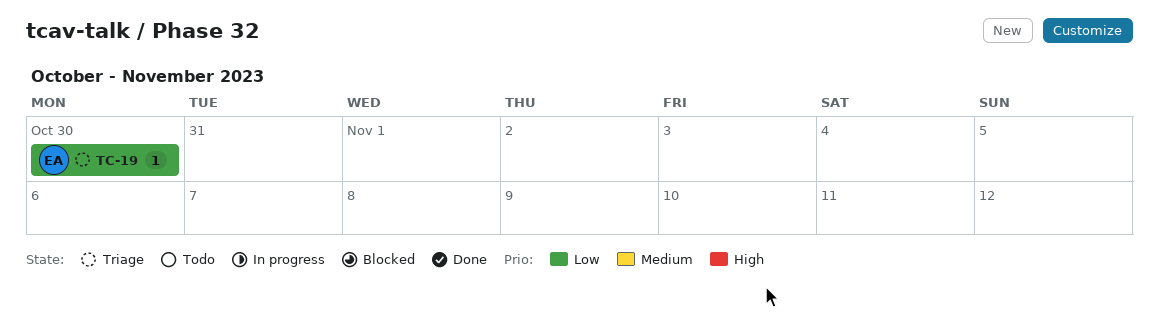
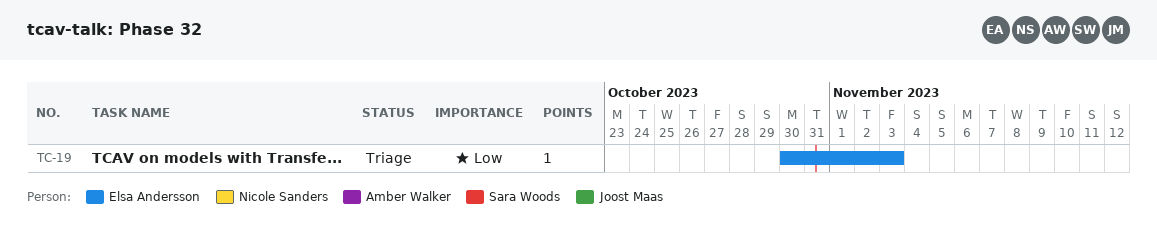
TC-19, due: Oct 30 -> Nov 3

